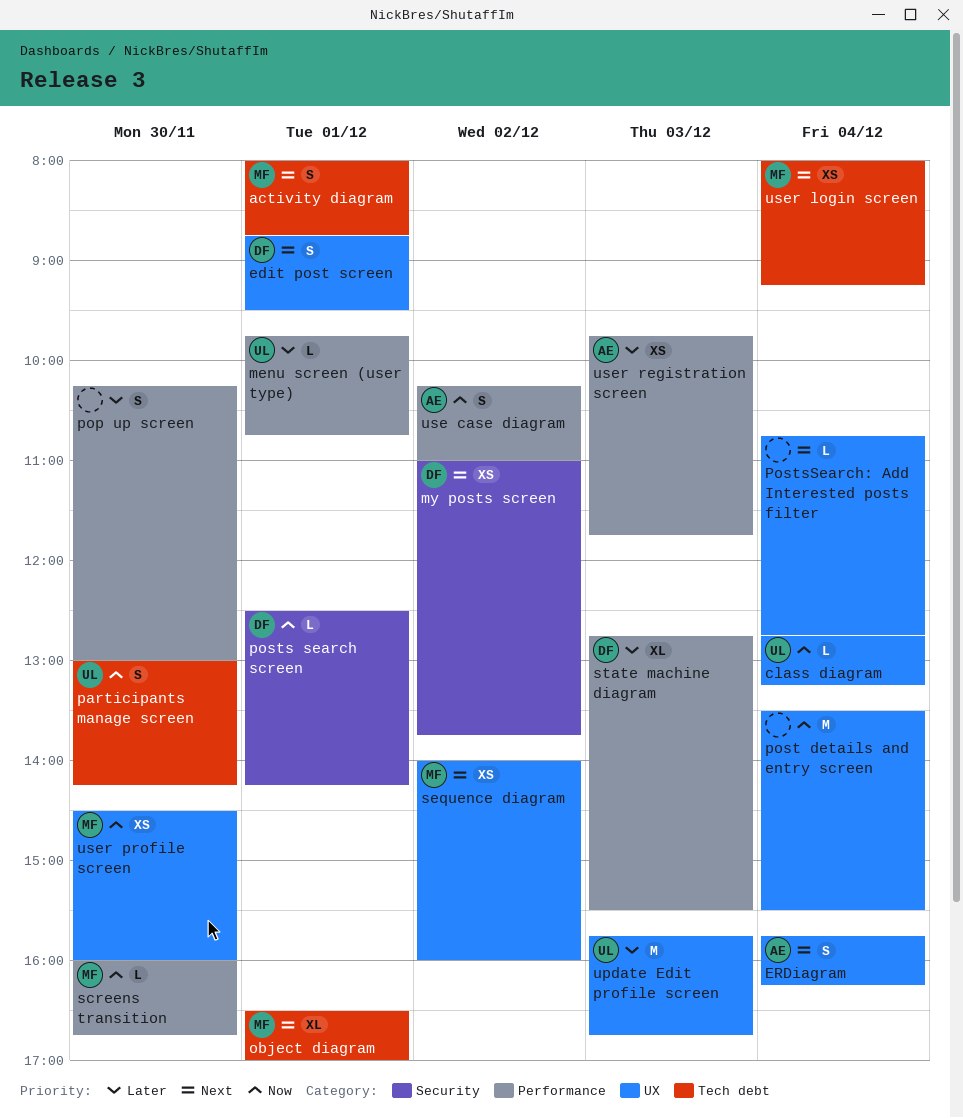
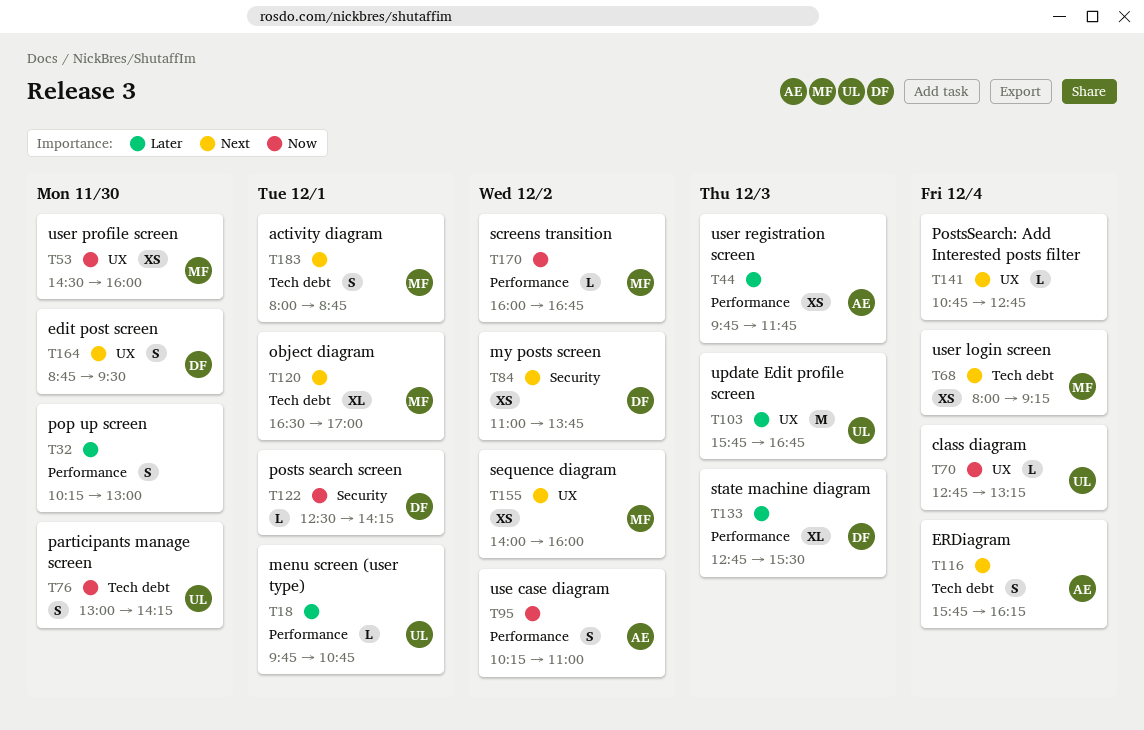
edit post screen, day: Dec 1 -> Nov 30
ERDiagram, label: UX -> Tech debt
post details and entry screen: present -> none
screens transition, day: Nov 30 -> Dec 2

